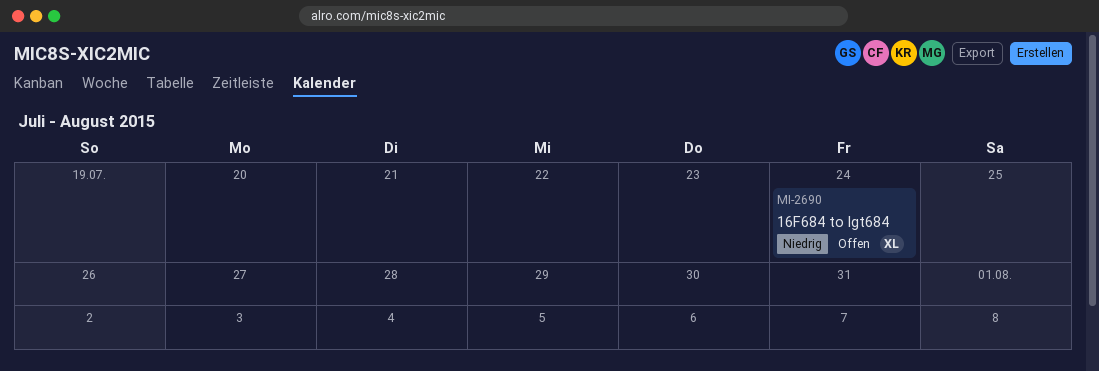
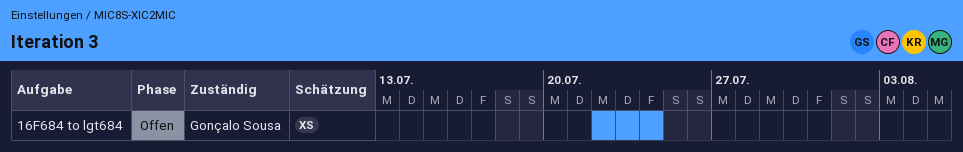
16F684 to lgt684, estimate: XL -> XS

